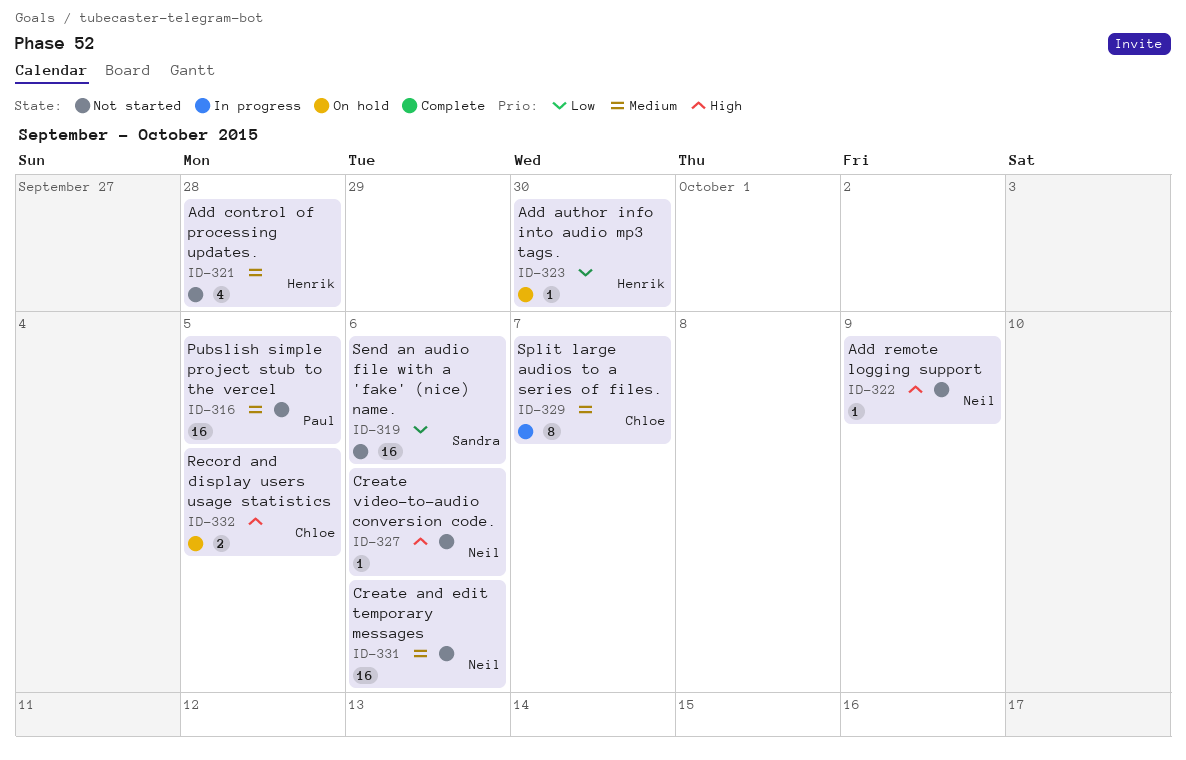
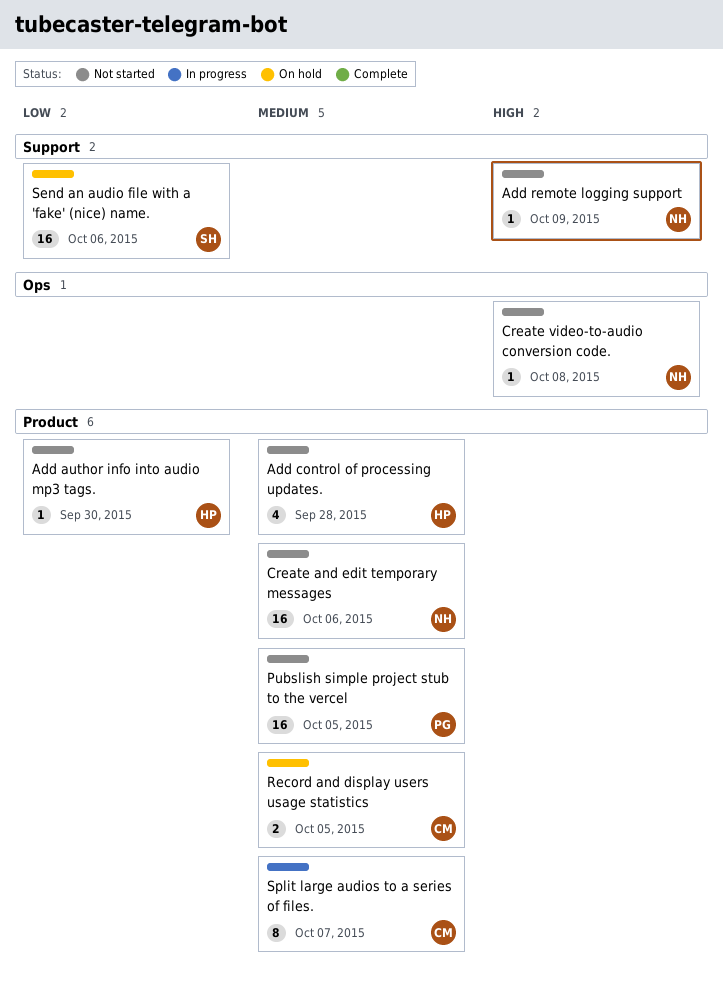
Add author info into audio mp3 tags., status: On hold -> Not started
Create video-to-audio conversion code., due: Oct 6 -> Oct 8
Record and display users usage statistics, priority: High -> Medium
Send an audio file with a 'fake' (nice) name., status: Not started -> On hold

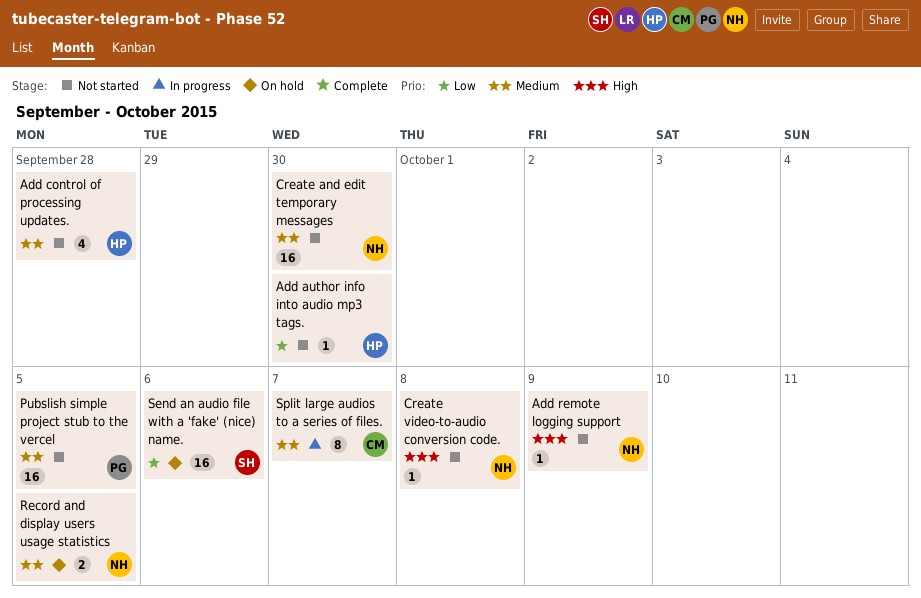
Create and edit temporary messages, due: Oct 6 -> Sep 30
Record and display users usage statistics, owner: CM -> NH

